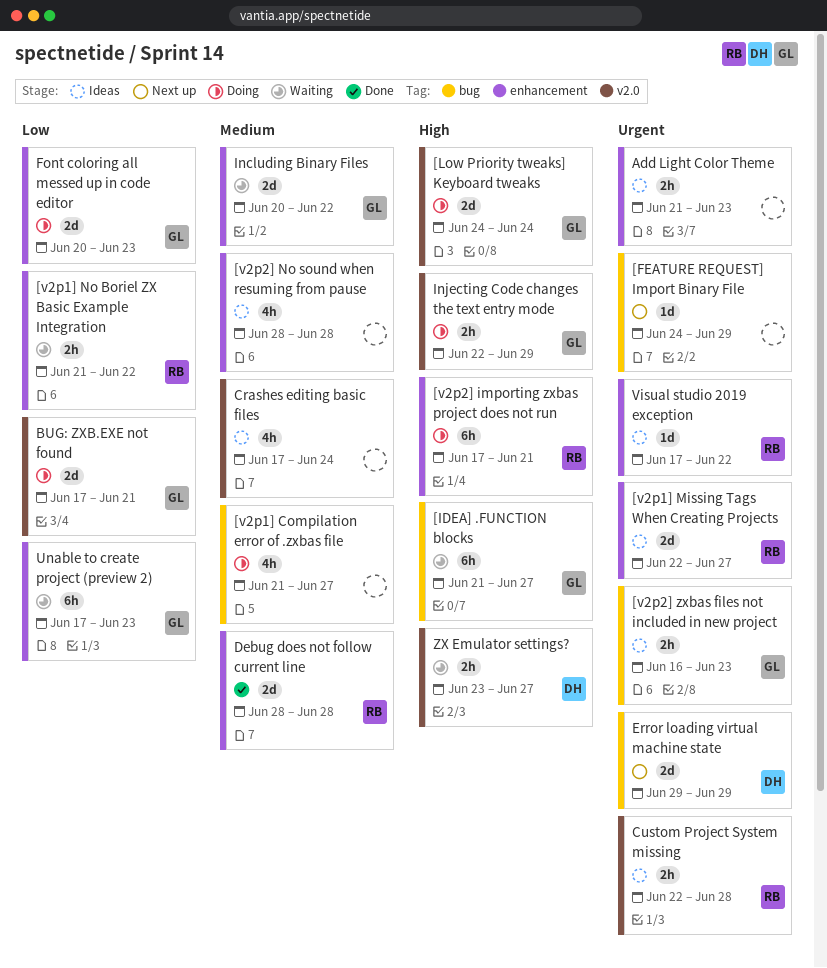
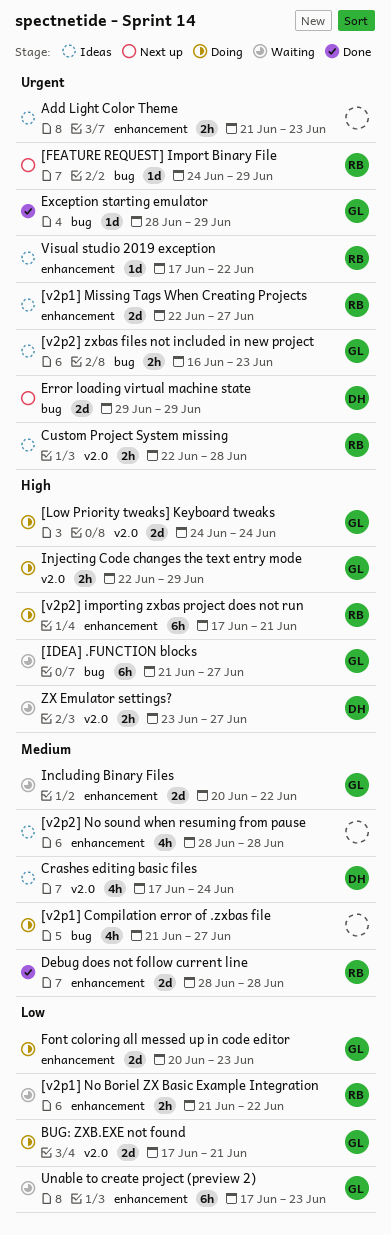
[FEATURE REQUEST] Import Binary File, owner: none -> RB
Crashes editing basic files, owner: none -> DH
Exception starting emulator: none -> present

